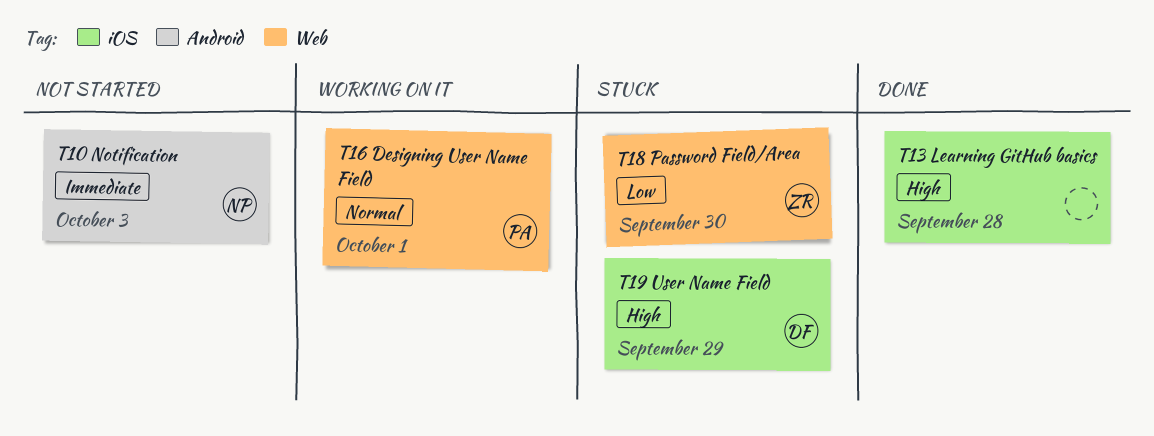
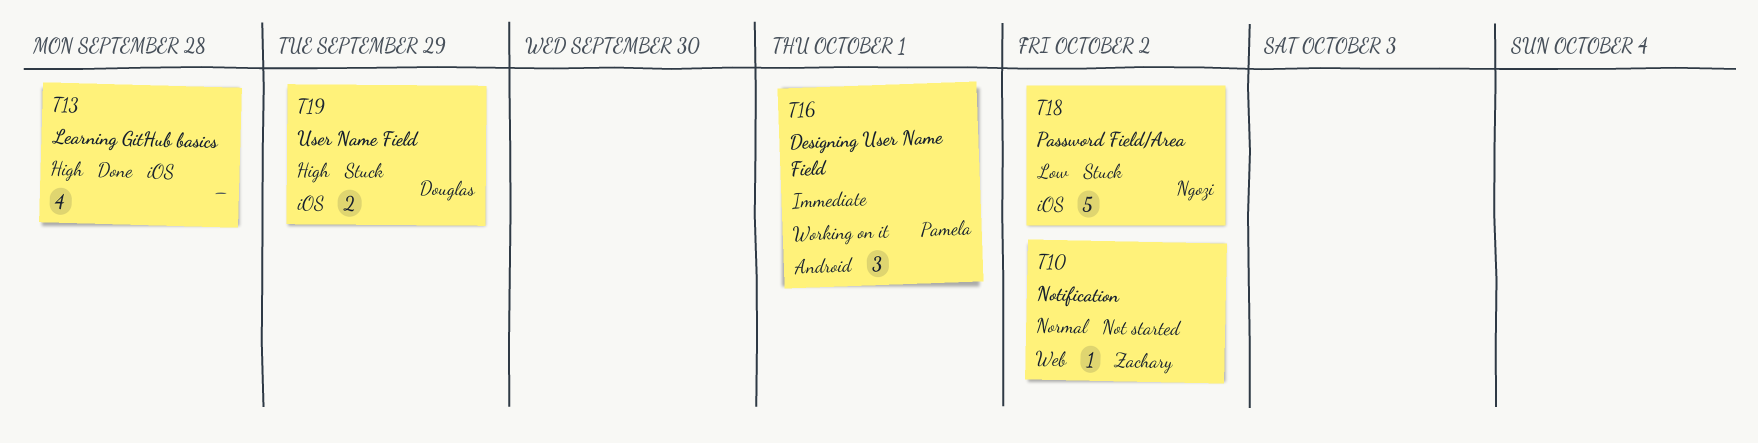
T10, owner: Ngozi -> Zachary
T10, priority: Immediate -> Normal
T10, label: Android -> Web
T10, due: Oct 3 -> Oct 2
T16, priority: Normal -> Immediate
T16, label: Web -> Android
T18, owner: Zachary -> Ngozi
T18, label: Web -> iOS
T18, due: Sep 30 -> Oct 2

